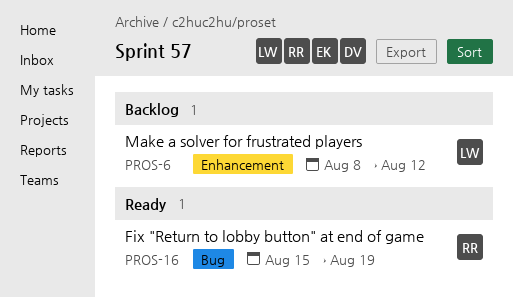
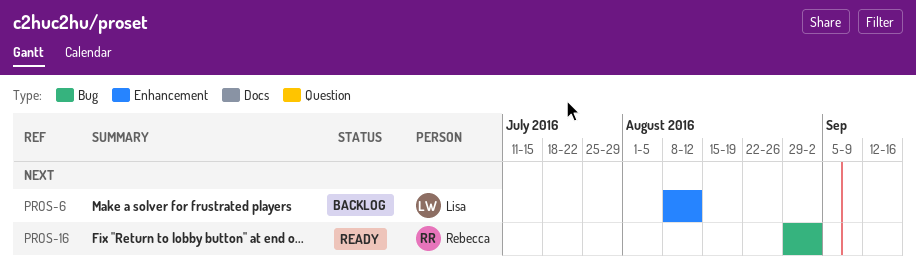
PROS-16, start: Aug 15 -> Aug 29
PROS-16, due: Aug 19 -> Sep 2

